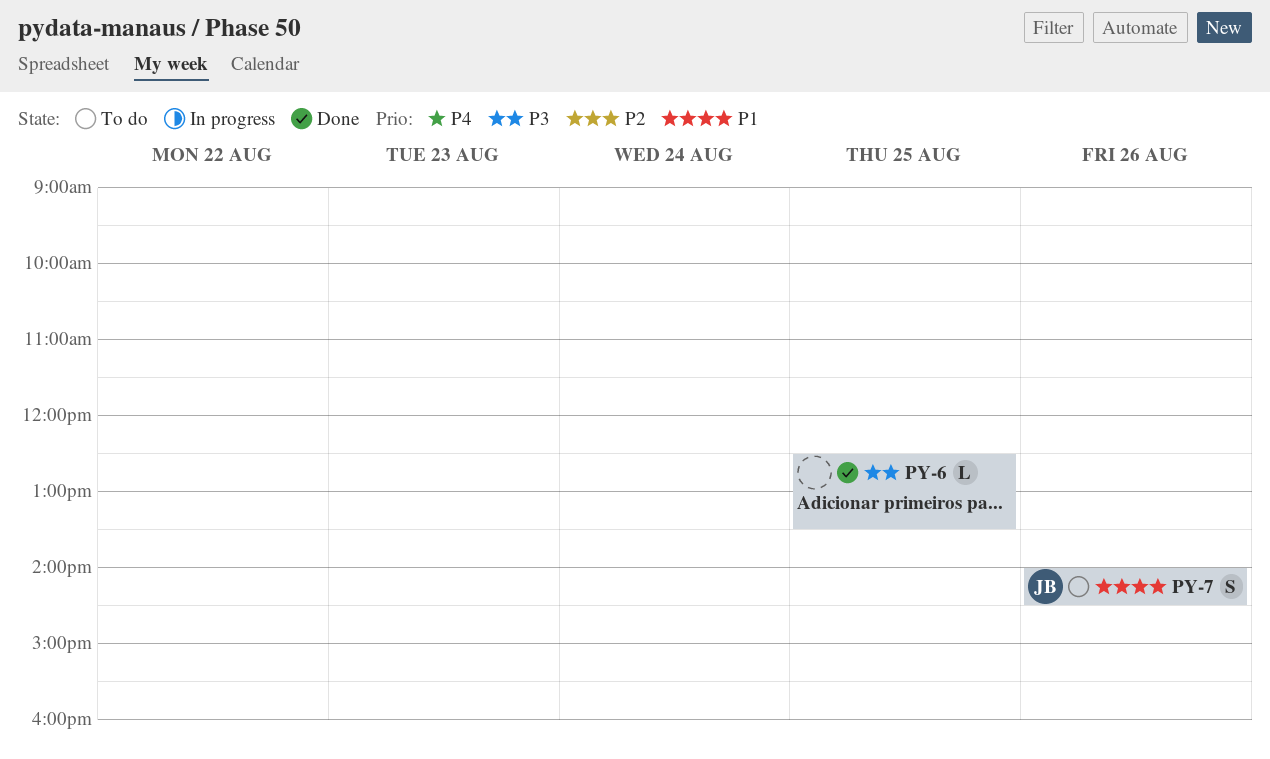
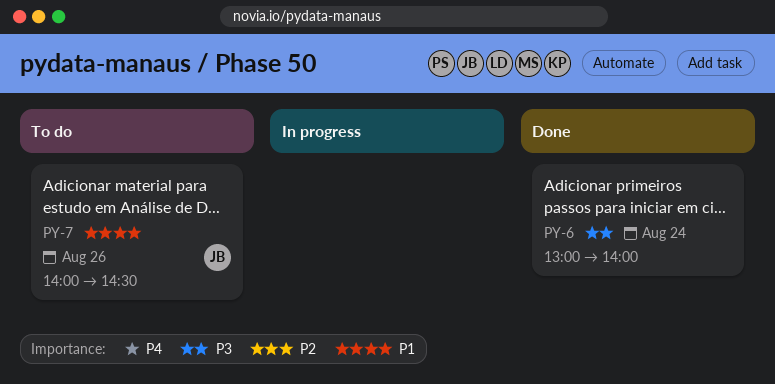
PY-6, day: Aug 25 -> Aug 24
PY-6, begins: 12:30 -> 13:00
PY-6, ends: 13:30 -> 14:00

